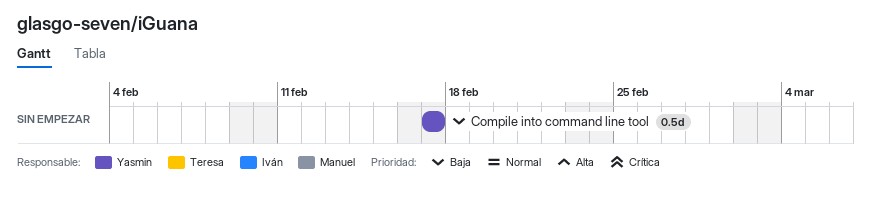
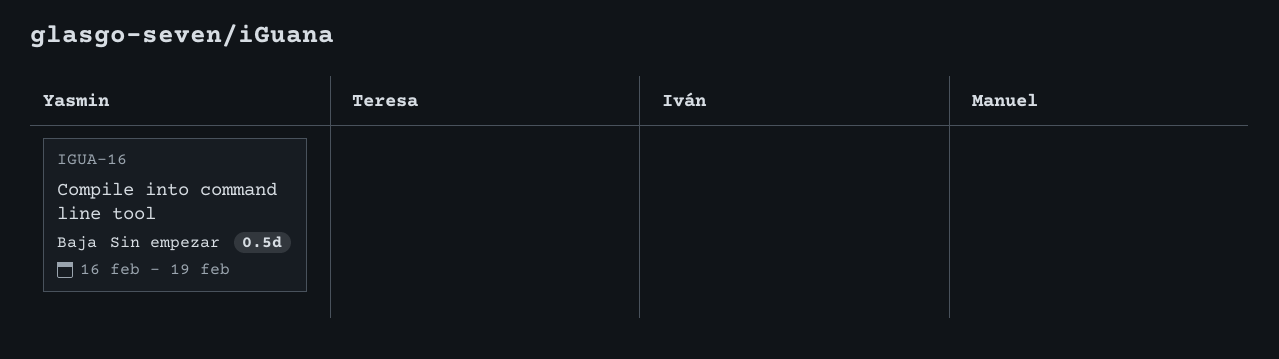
Compile into command line tool, start: Feb 17 -> Feb 16
Compile into command line tool, due: Feb 17 -> Feb 19

